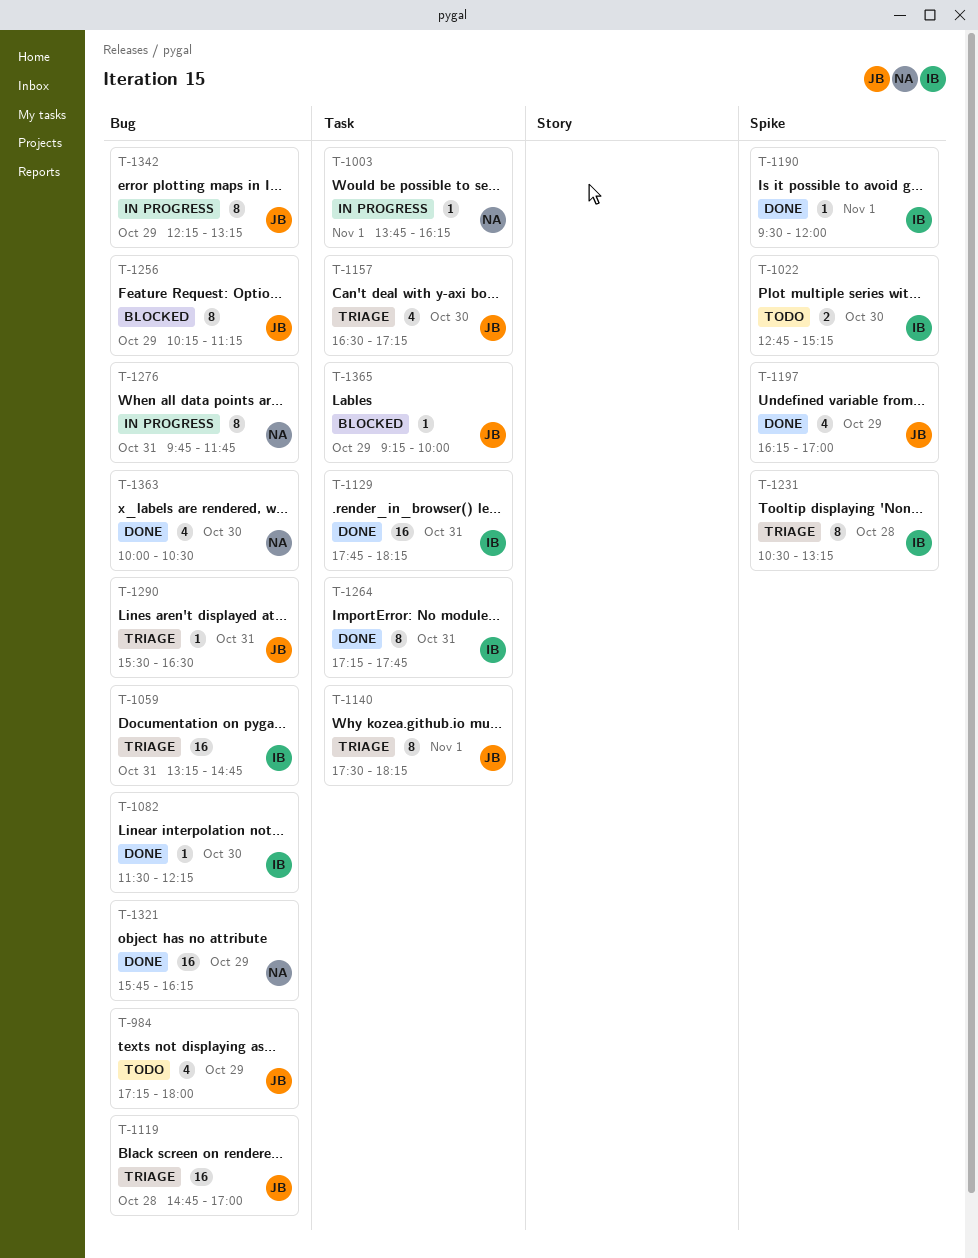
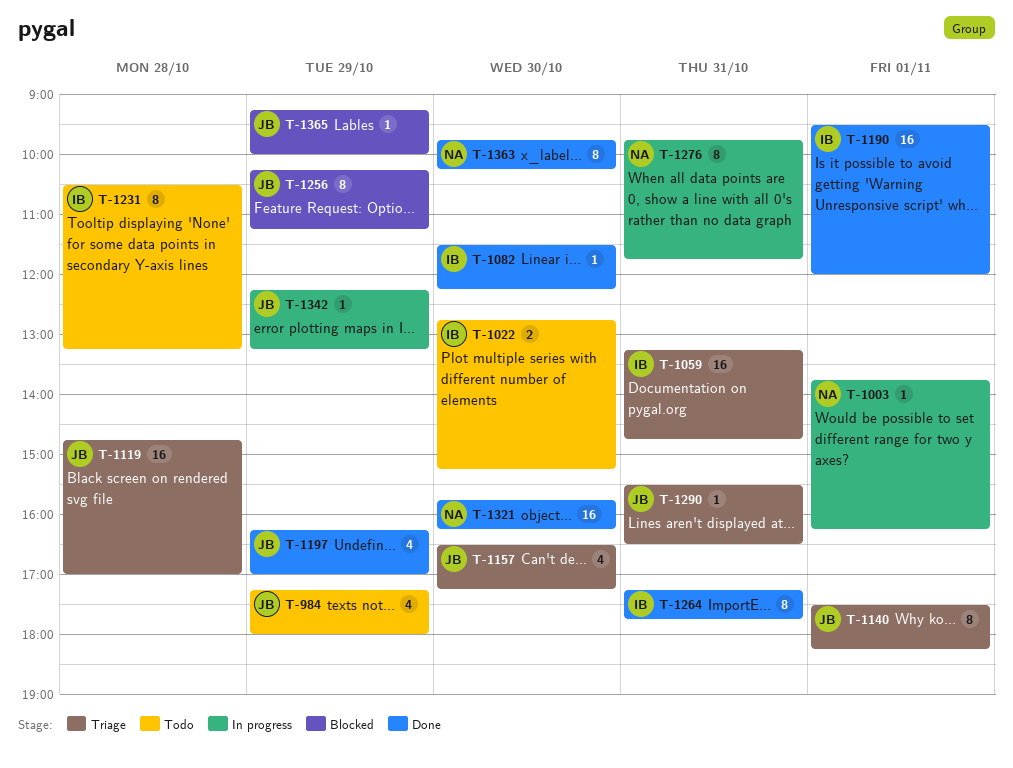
T-1129: present -> none
T-1190, estimate: 1 -> 16
T-1231, status: Triage -> Todo
T-1321, day: Oct 29 -> Oct 30
T-1342, estimate: 8 -> 1
T-1363, estimate: 4 -> 8
T-1363, begins: 10:00 -> 09:45
T-1363, ends: 10:30 -> 10:15

